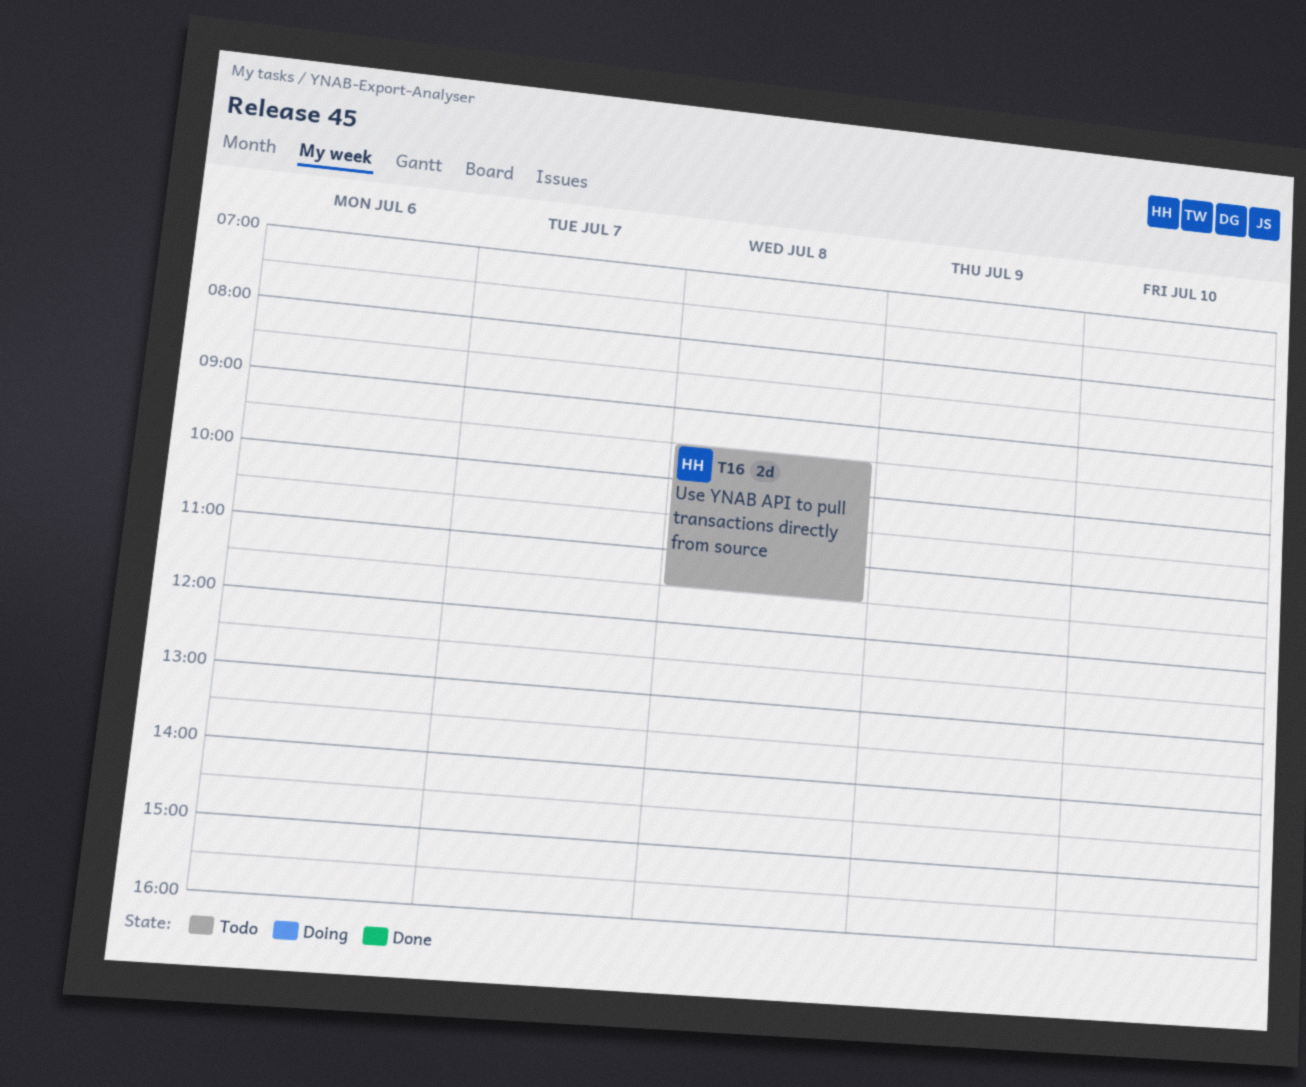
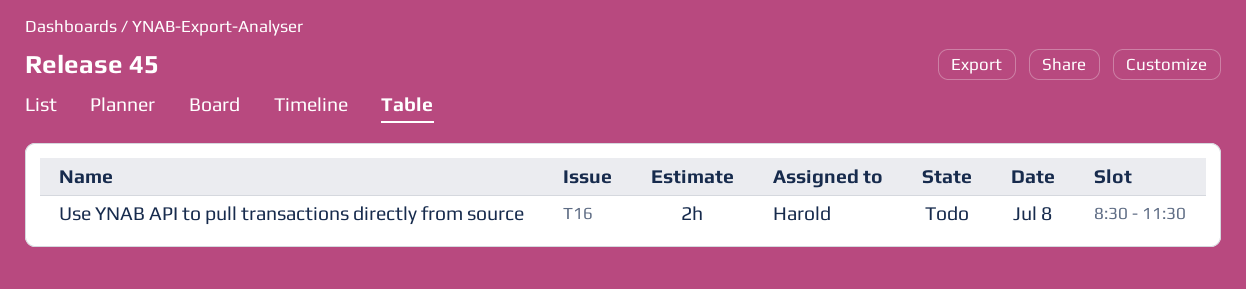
T16, estimate: 2d -> 2h
T16, begins: 09:30 -> 08:30

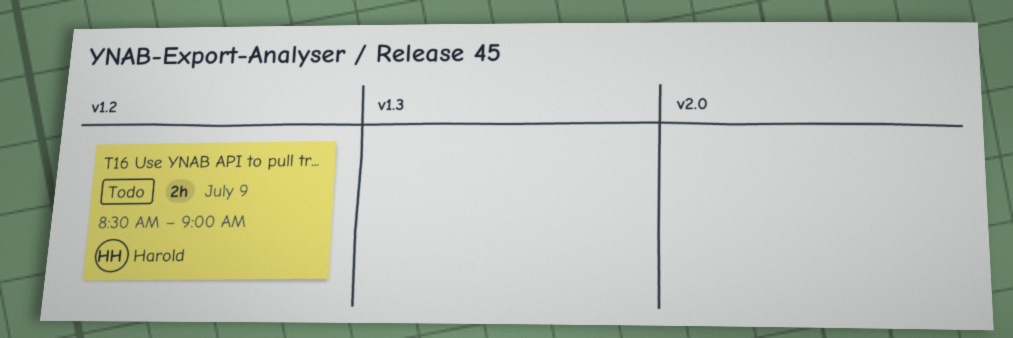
T16, day: Jul 8 -> Jul 9
T16, ends: 11:30 -> 09:00

